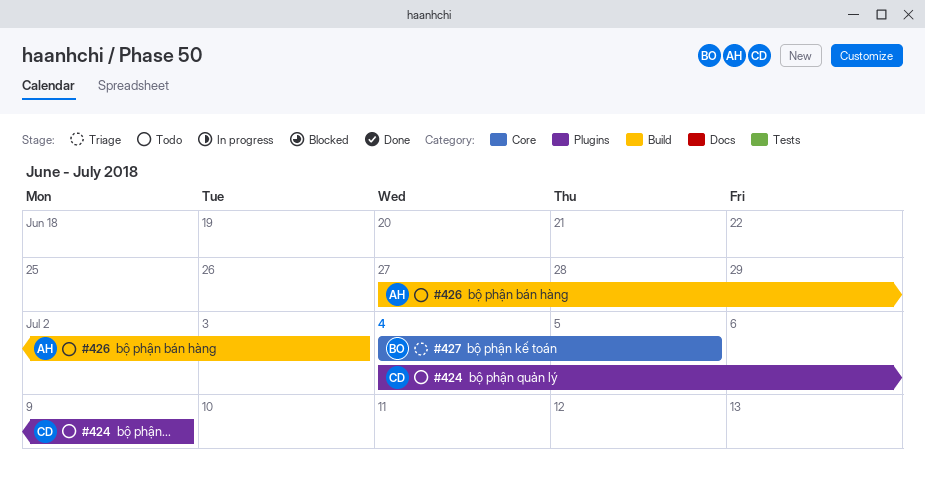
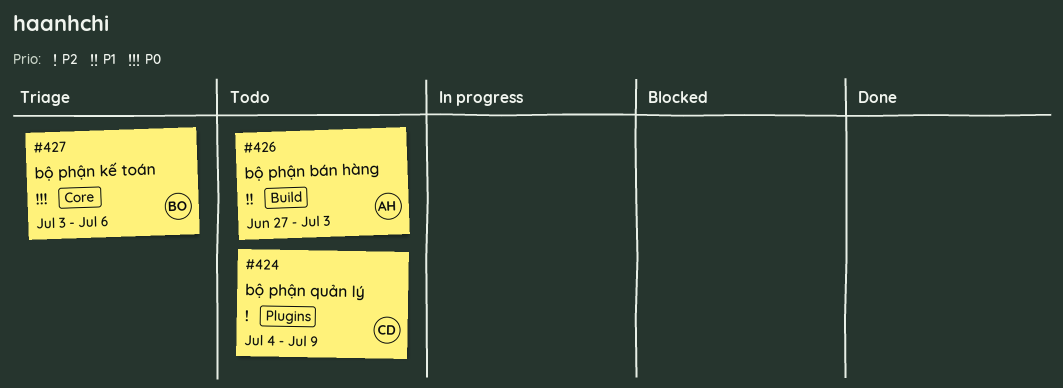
#427, start: Jul 4 -> Jul 3
#427, due: Jul 5 -> Jul 6

